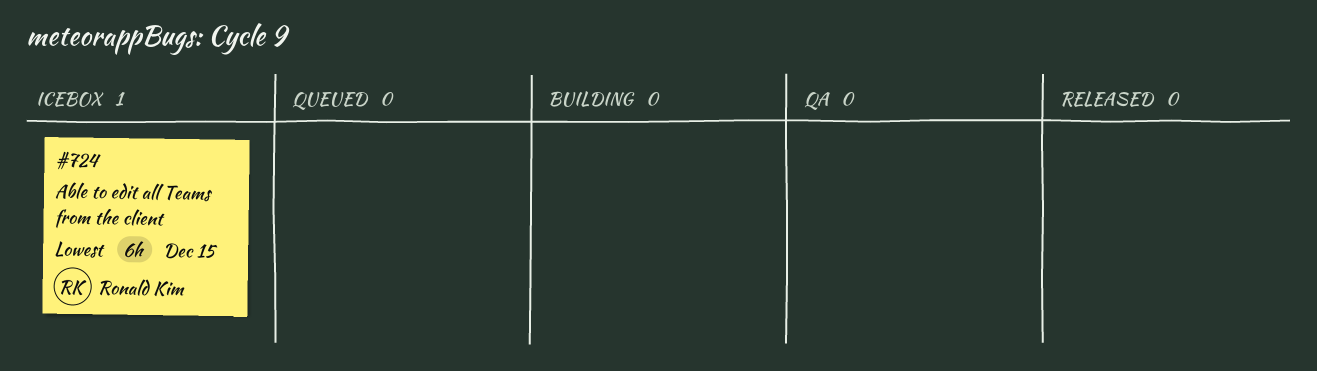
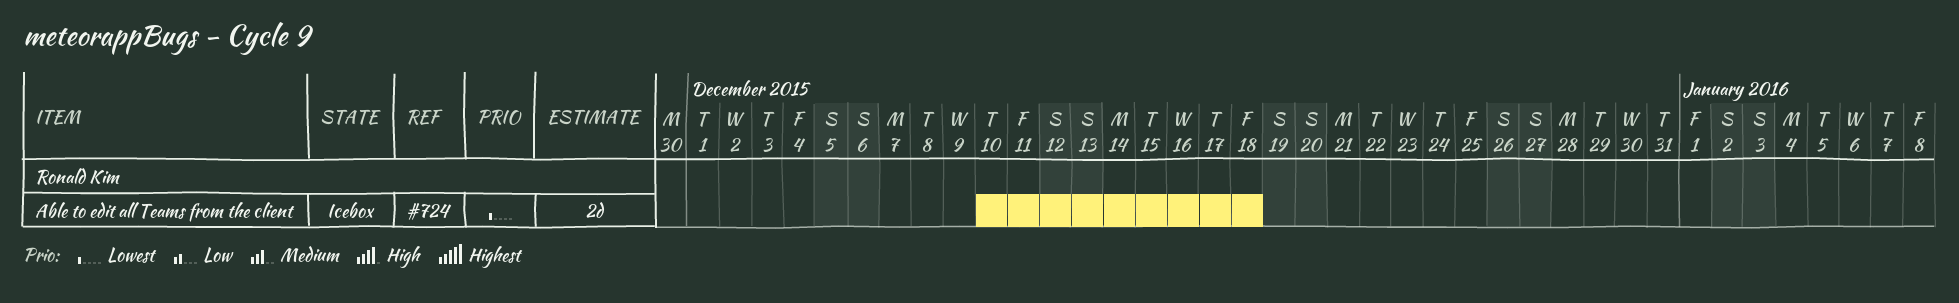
#724, estimate: 6h -> 2d
#724, due: Dec 15 -> Dec 18

